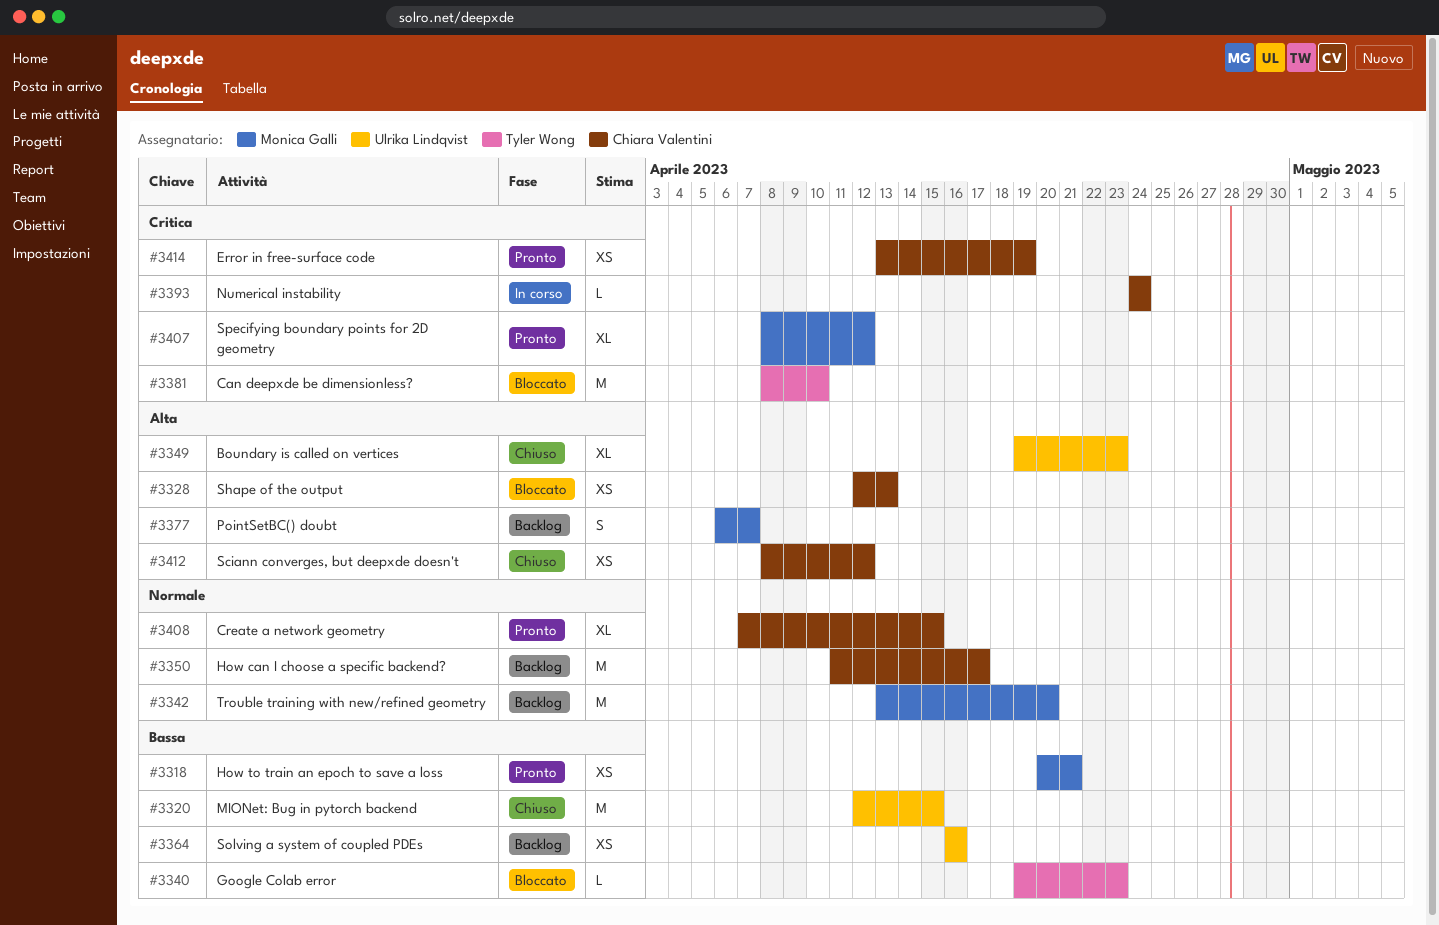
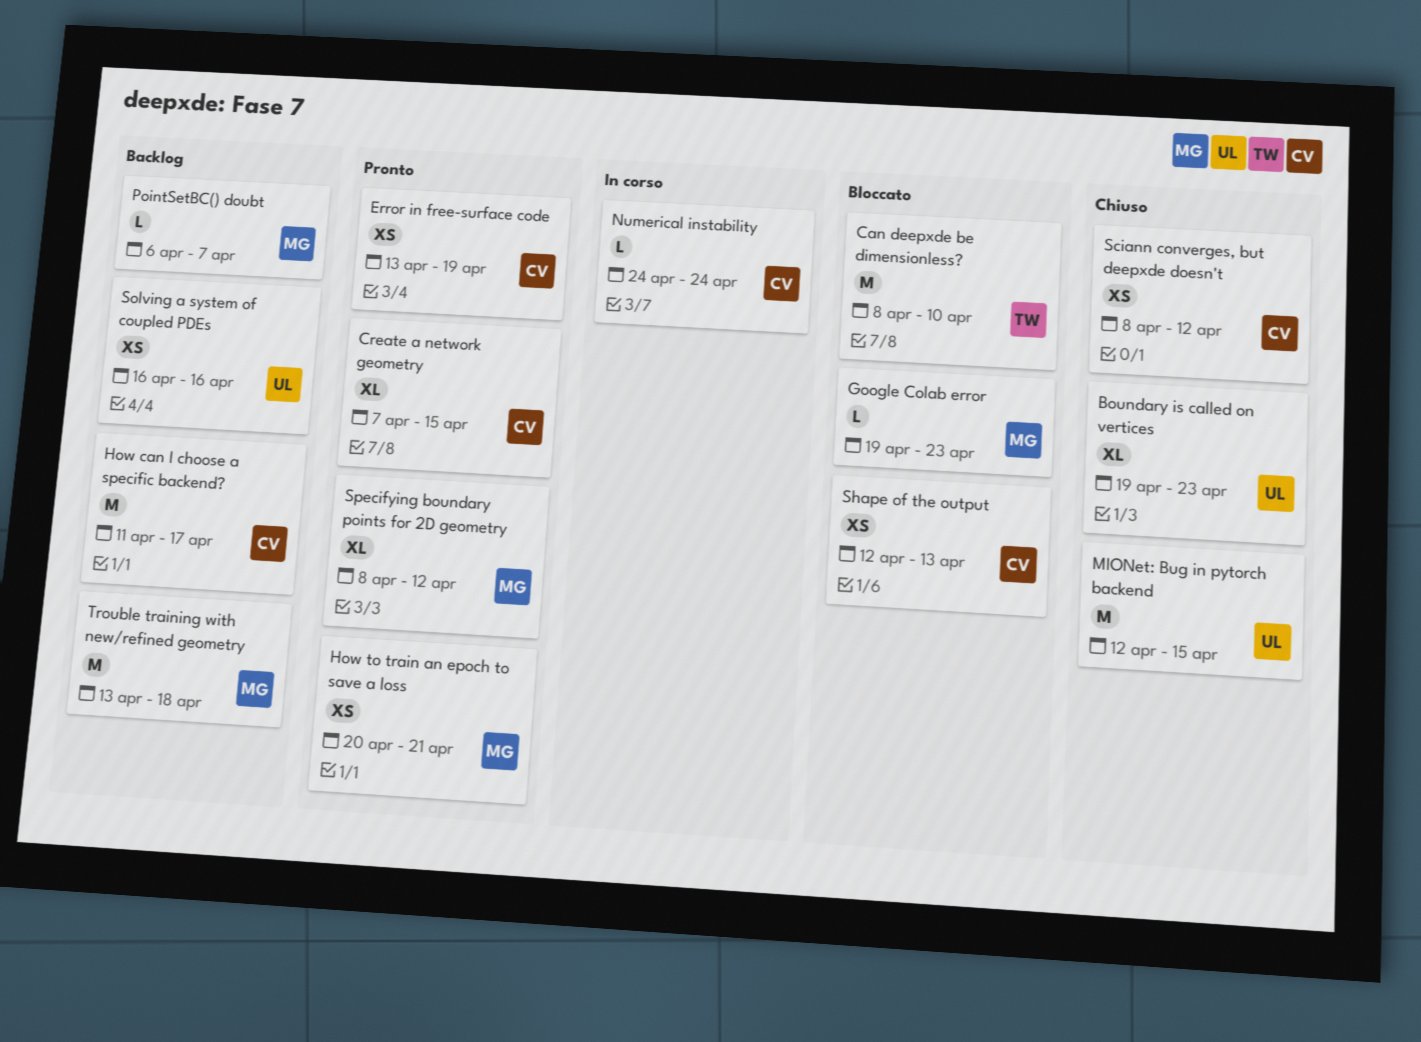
Google Colab error, owner: Tyler Wong -> Monica Galli
PointSetBC() doubt, estimate: S -> L
Trouble training with new/refined geometry, due: Apr 20 -> Apr 18

